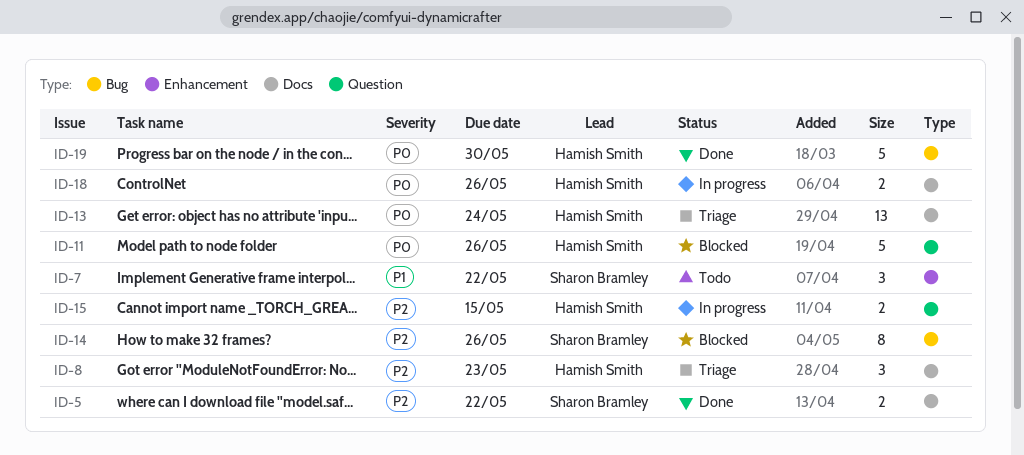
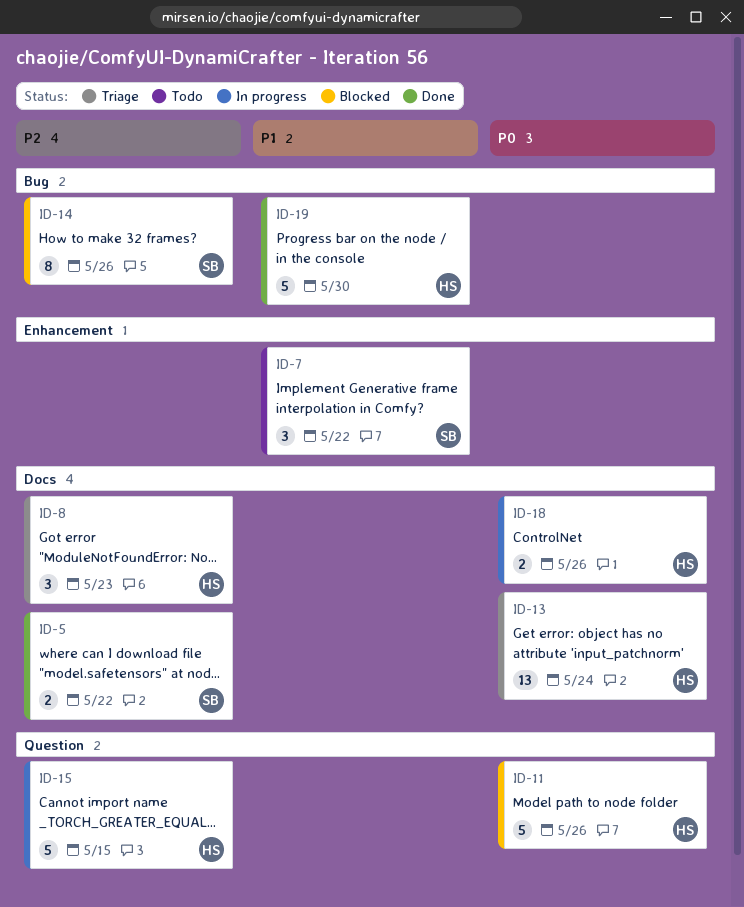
ID-15, estimate: 2 -> 5
ID-19, priority: P0 -> P1

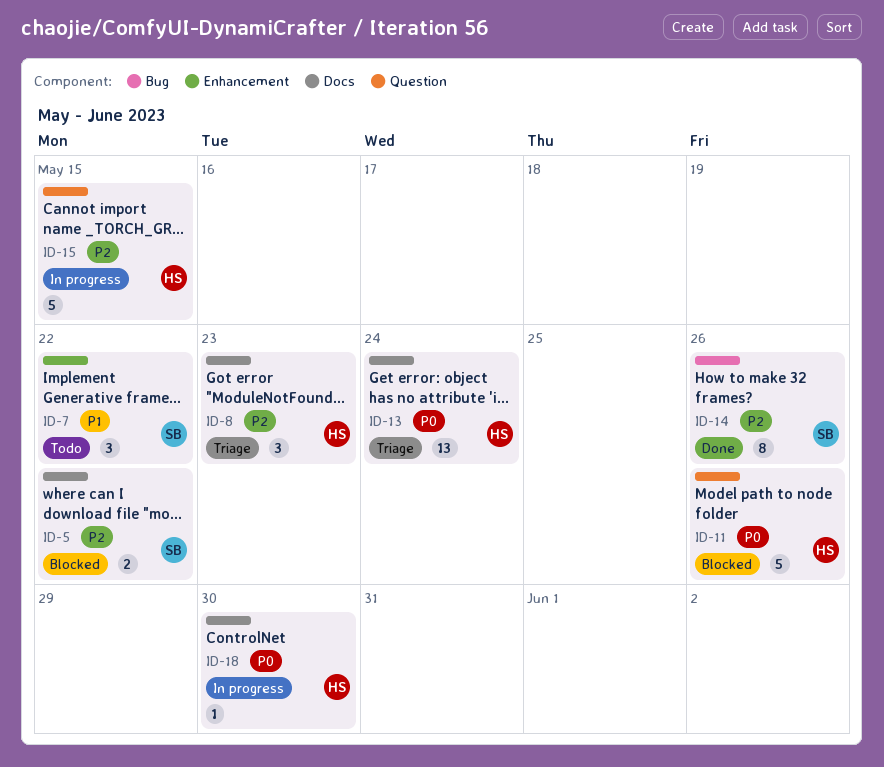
ID-5, status: Done -> Blocked
ID-14, status: Blocked -> Done
ID-18, estimate: 2 -> 1
ID-18, due: May 26 -> May 30
ID-19: present -> none

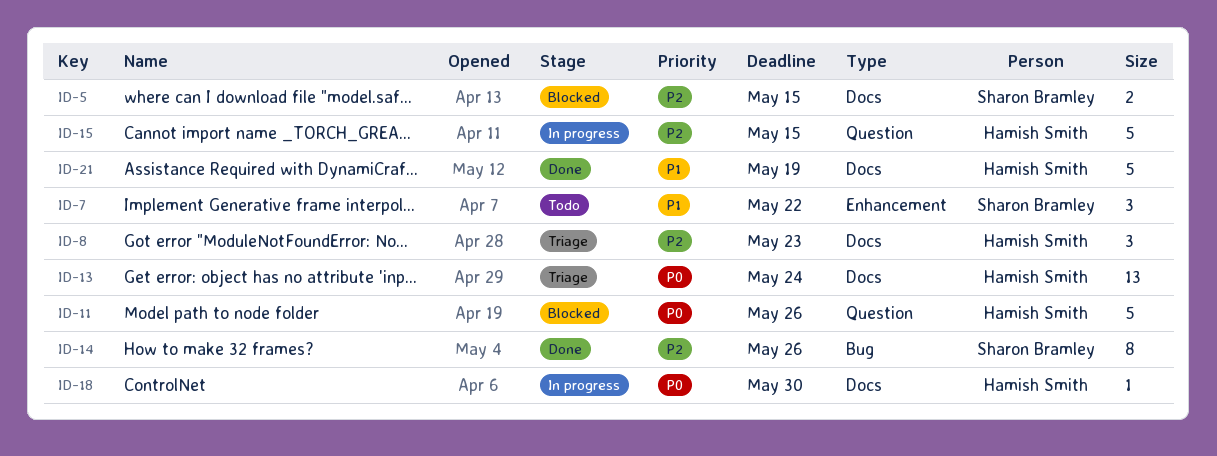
ID-5, due: May 22 -> May 15
ID-21: none -> present

